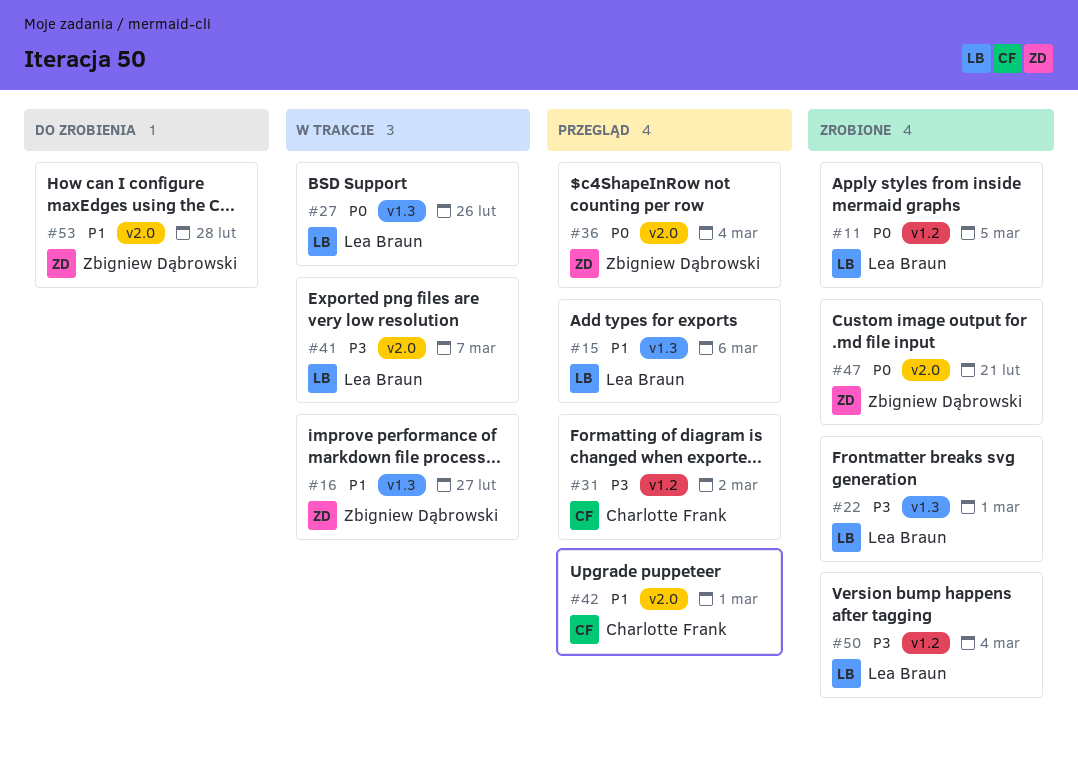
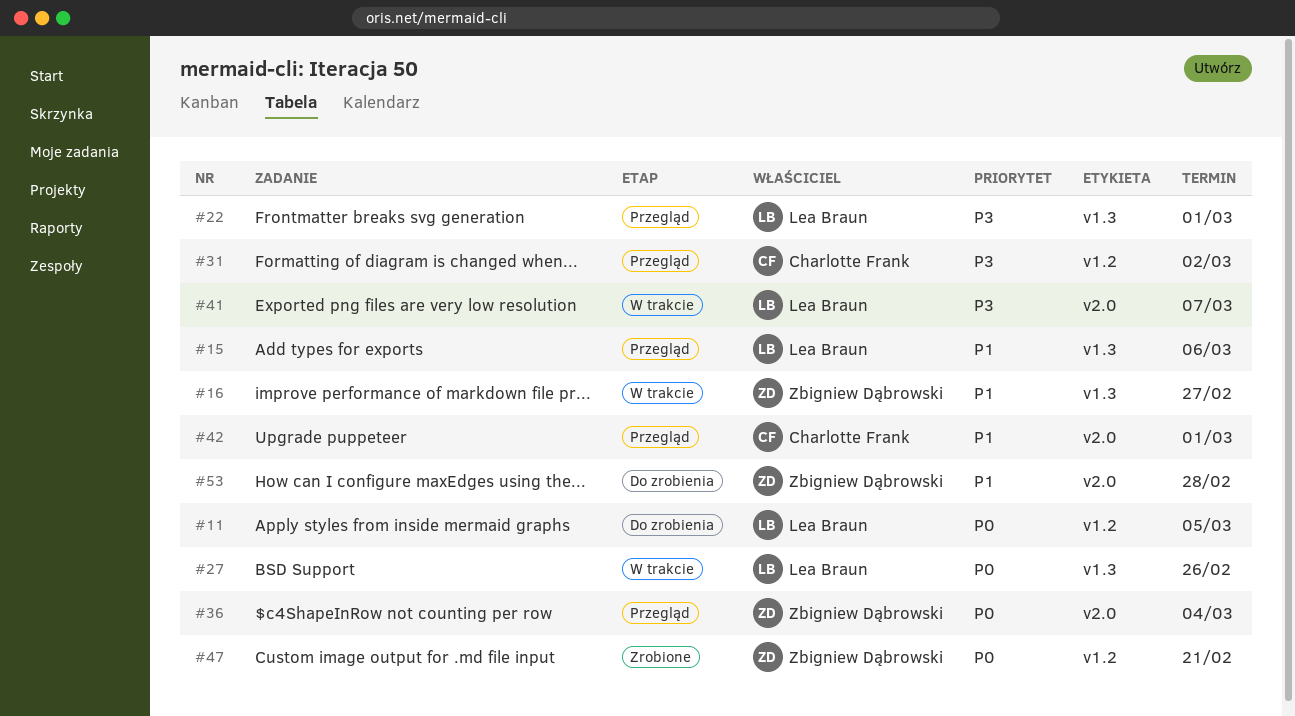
#11, status: Zrobione -> Do zrobienia
#22, status: Zrobione -> Przegląd
#47, label: v2.0 -> v1.2
#50: present -> none

